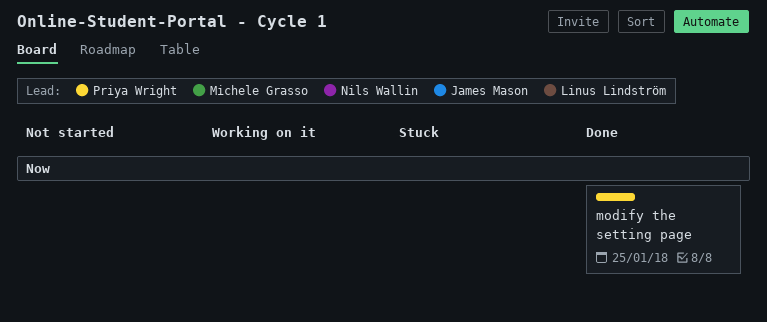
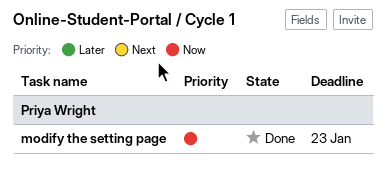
modify the setting page, due: Jan 25 -> Jan 23

